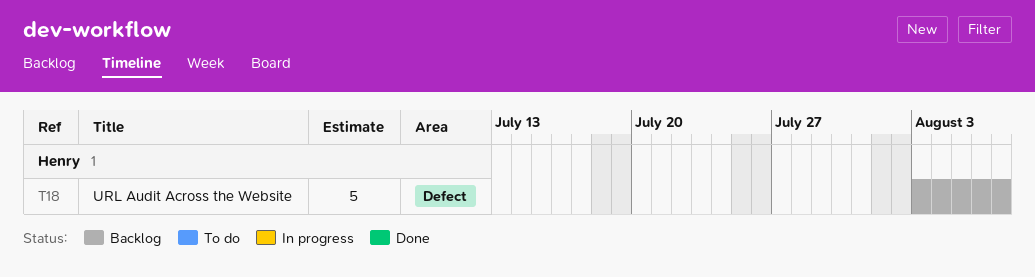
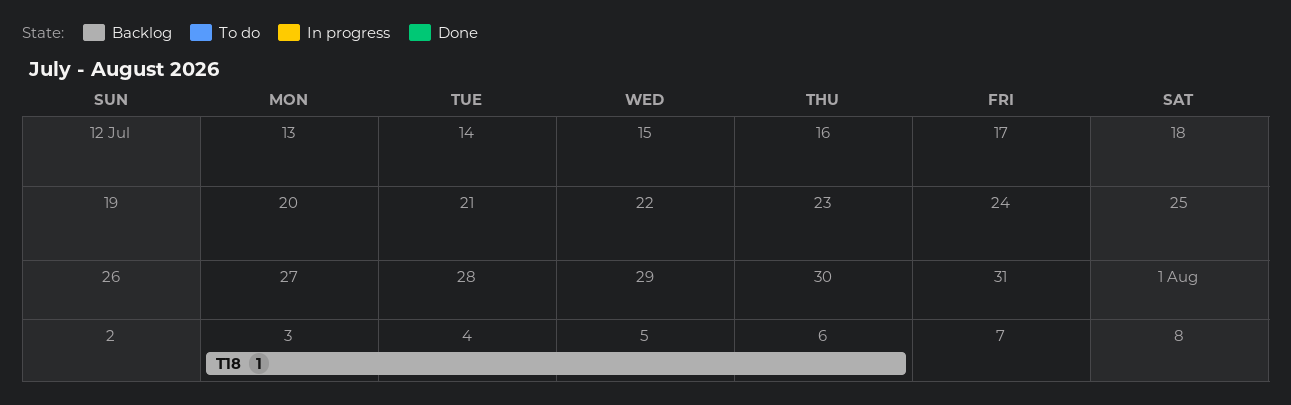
T18, estimate: 5 -> 1
T18, due: Aug 7 -> Aug 6

